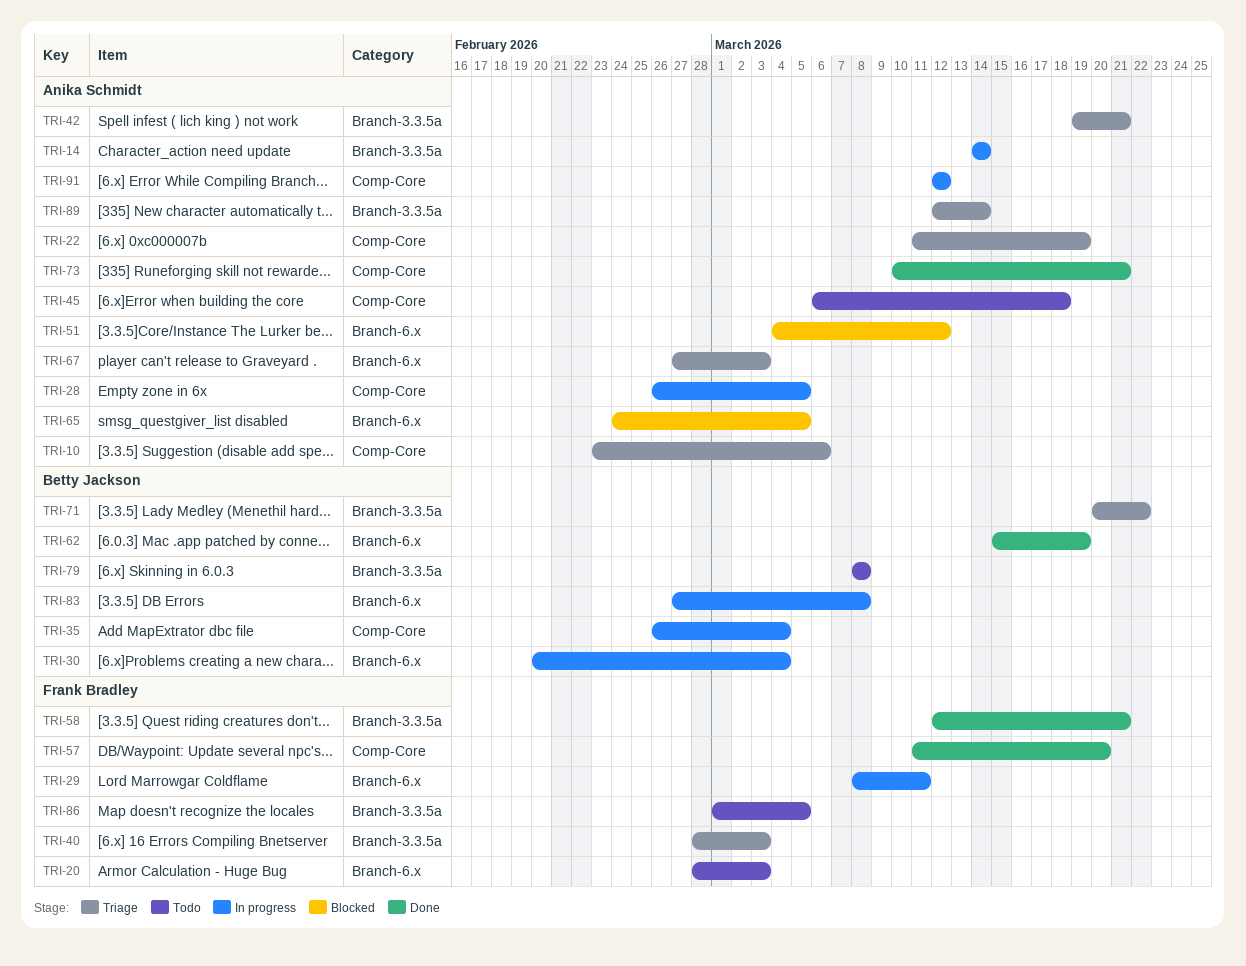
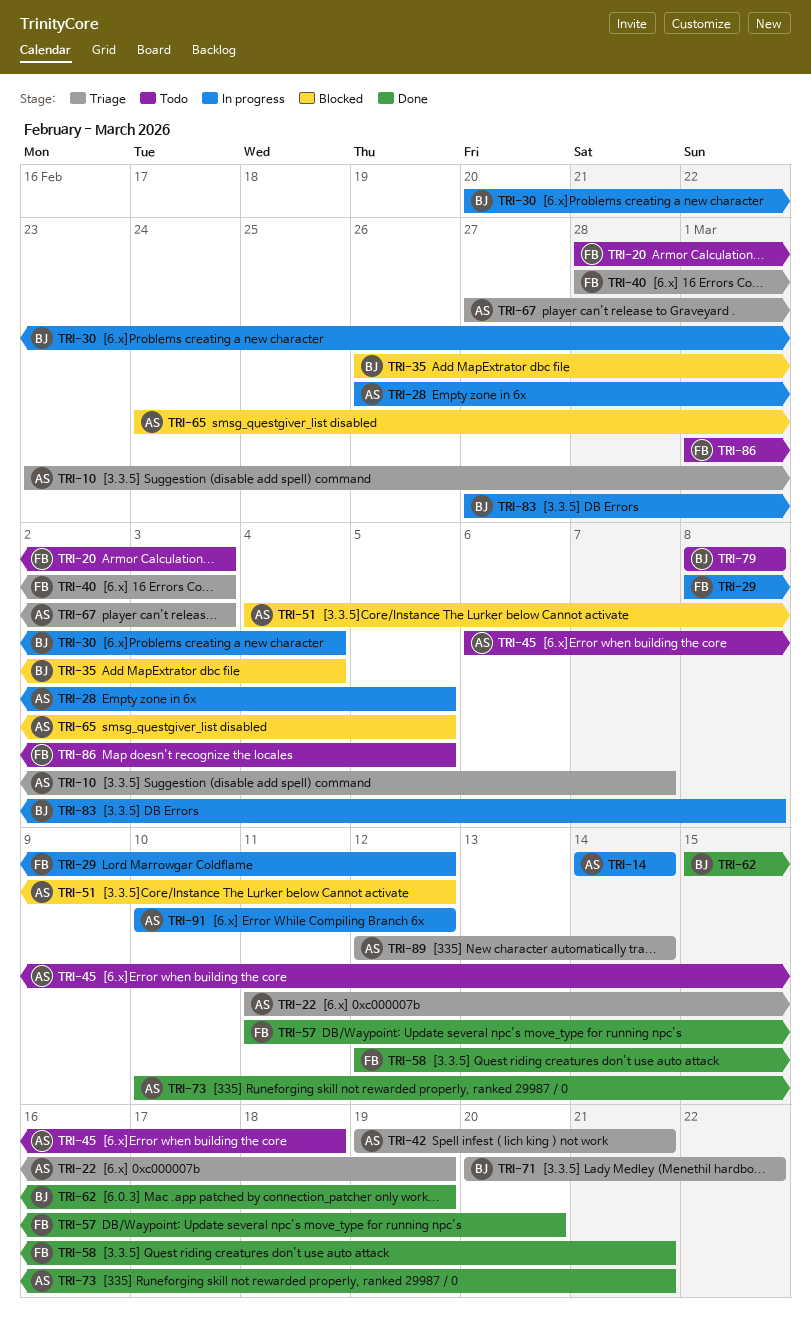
TRI-10, due: Mar 6 -> Mar 7
TRI-29, due: Mar 11 -> Mar 12
TRI-35, status: In progress -> Blocked
TRI-91, start: Mar 12 -> Mar 10

